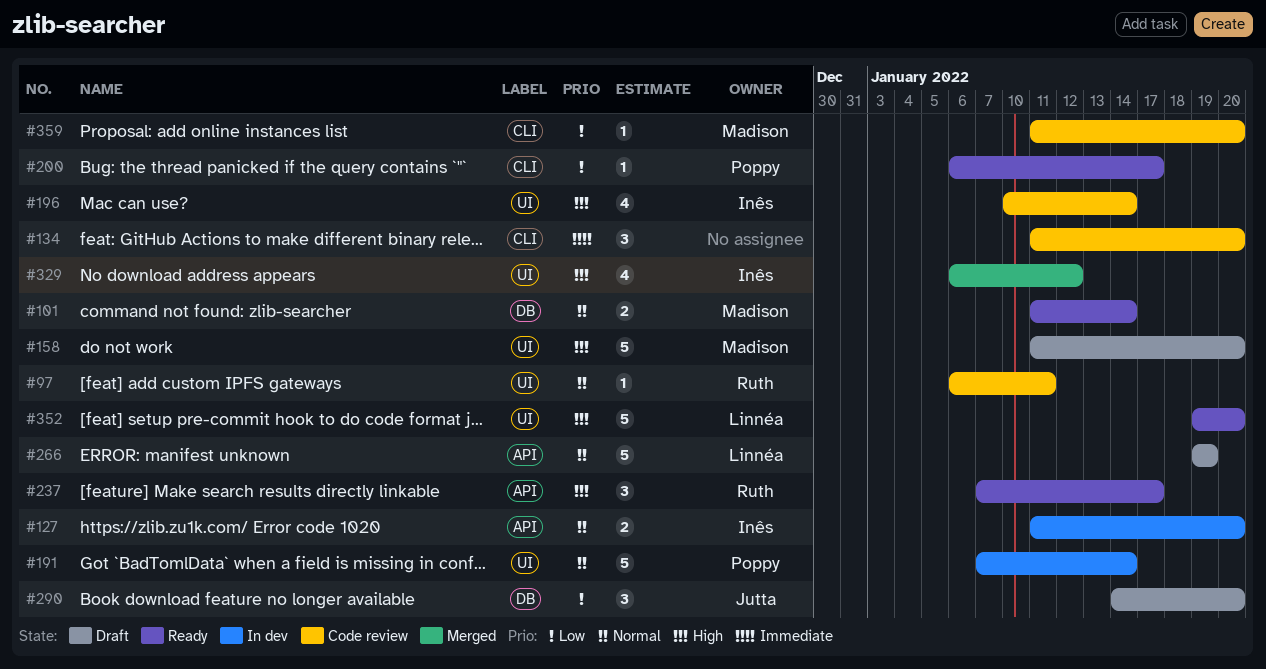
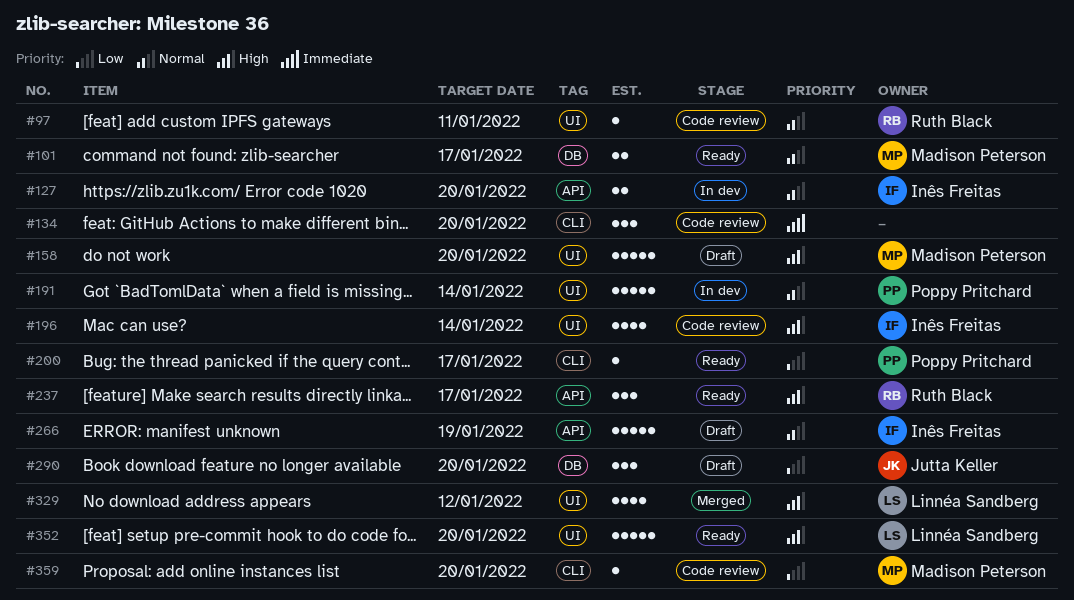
#101, due: Jan 14 -> Jan 17
#266, owner: Linnéa Sandberg -> Inês Freitas
#329, owner: Inês Freitas -> Linnéa Sandberg

